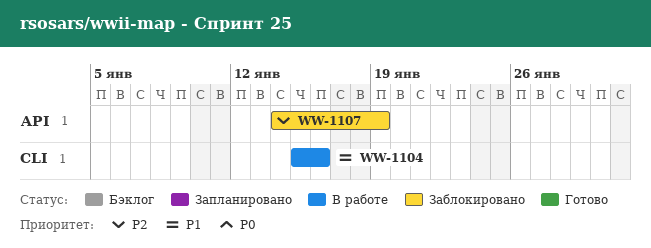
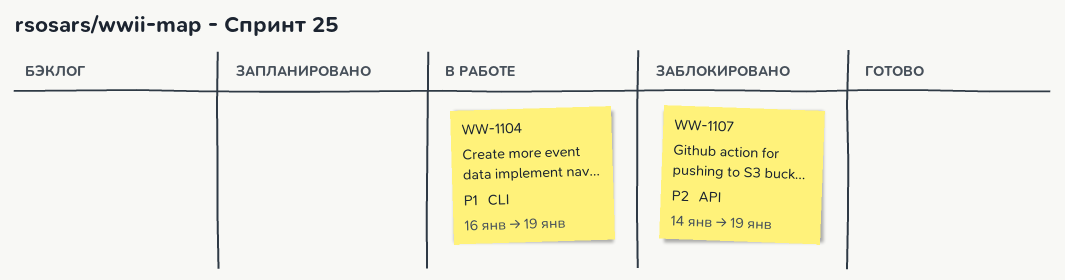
WW-1104, start: Jan 15 -> Jan 16
WW-1104, due: Jan 16 -> Jan 19

